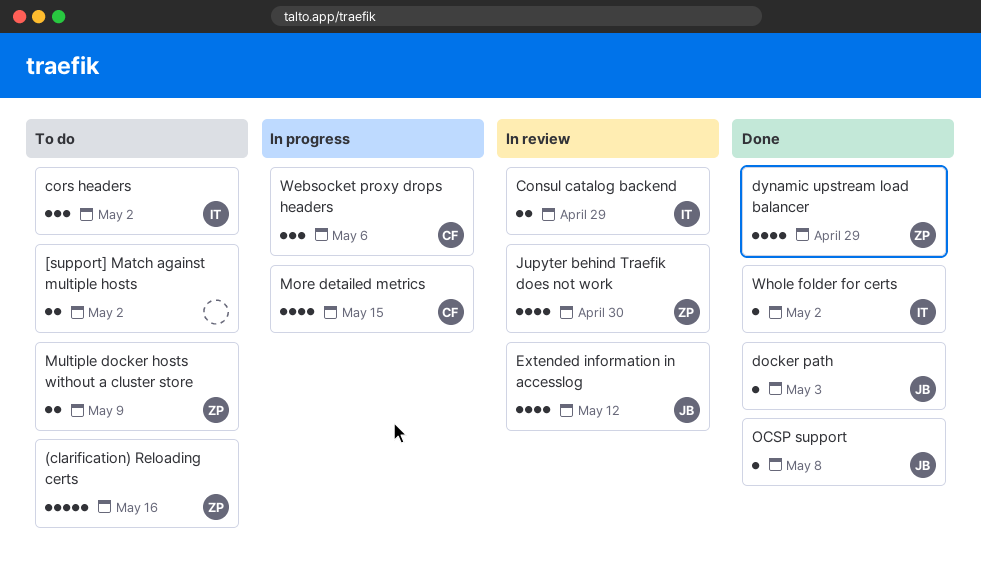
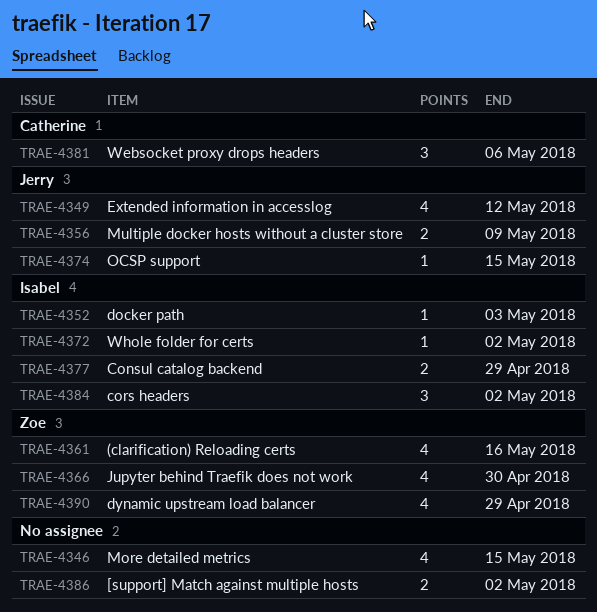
(clarification) Reloading certs, estimate: 5 -> 4
docker path, owner: Jerry -> Isabel
More detailed metrics, owner: Catherine -> none
Multiple docker hosts without a cluster store, owner: Zoe -> Jerry
OCSP support, due: May 8 -> May 15

